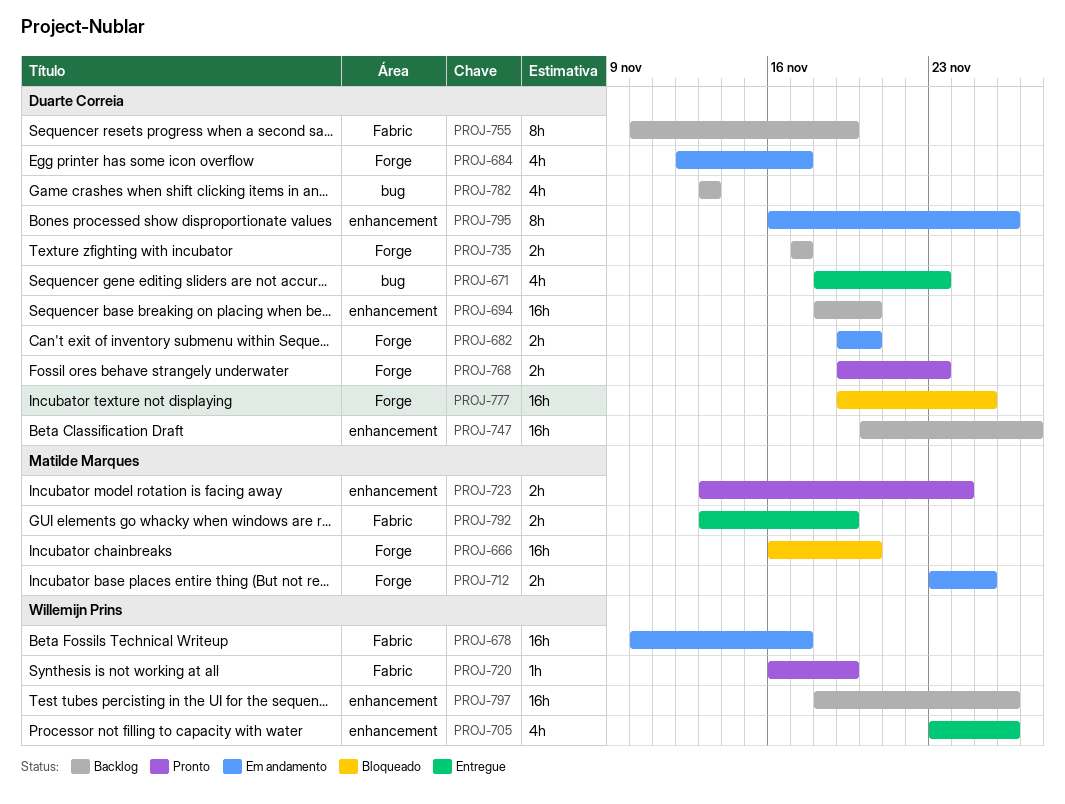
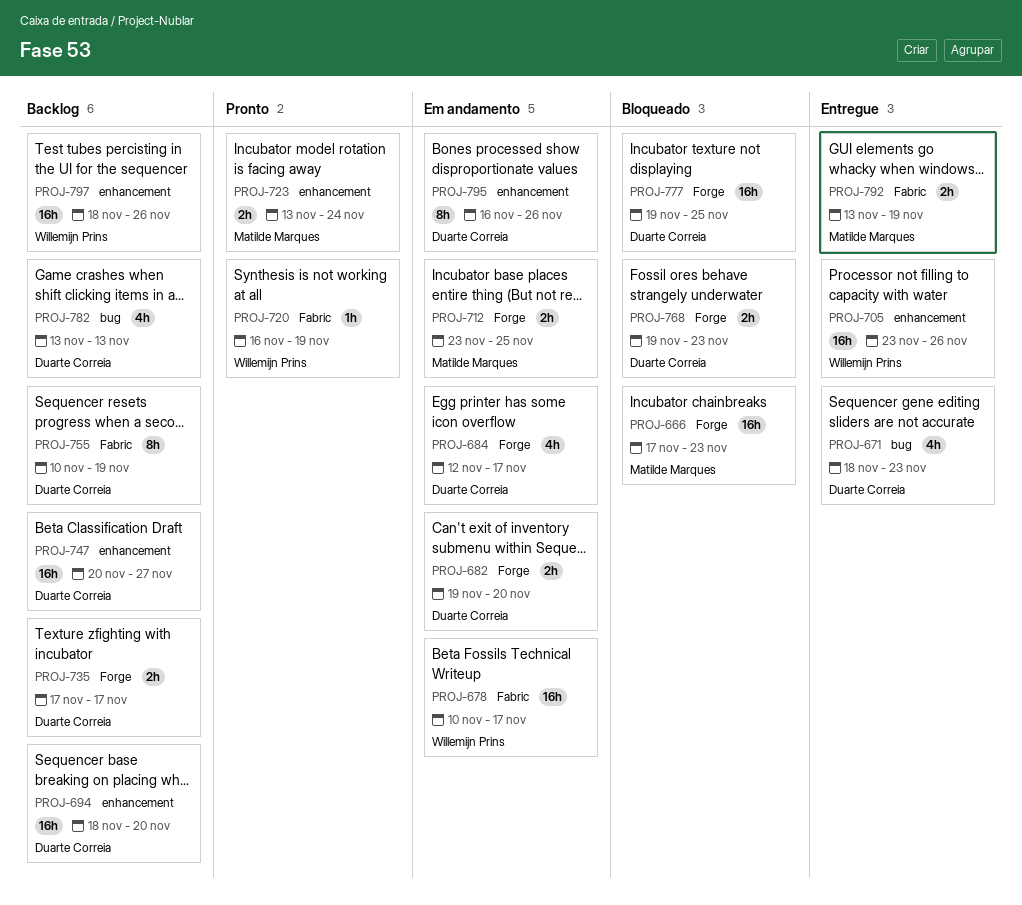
PROJ-666, start: Nov 16 -> Nov 17
PROJ-666, due: Nov 20 -> Nov 23
PROJ-705, estimate: 4h -> 16h
PROJ-768, status: Pronto -> Bloqueado

